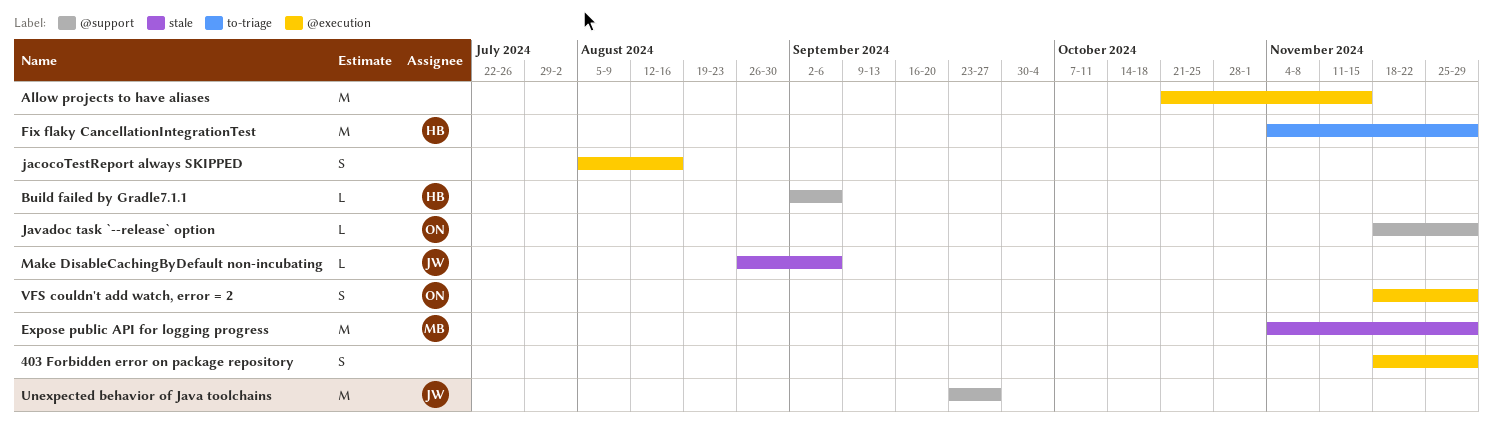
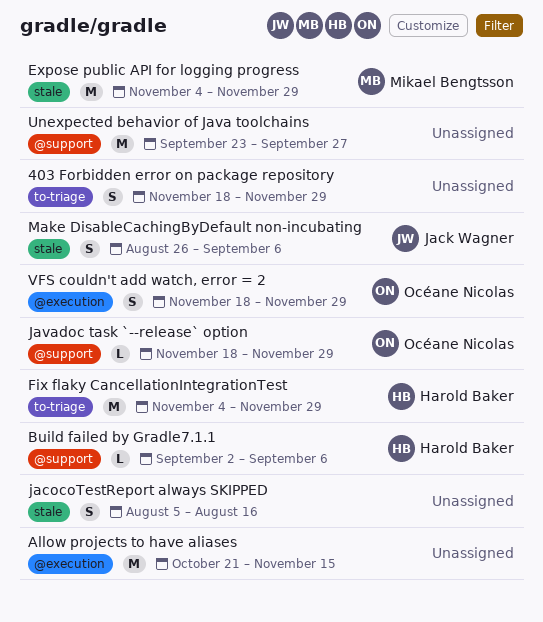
403 Forbidden error on package repository, label: @execution -> to-triage
jacocoTestReport always SKIPPED, label: @execution -> stale
Make DisableCachingByDefault non-incubating, estimate: L -> S
Unexpected behavior of Java toolchains, owner: Jack Wagner -> none

